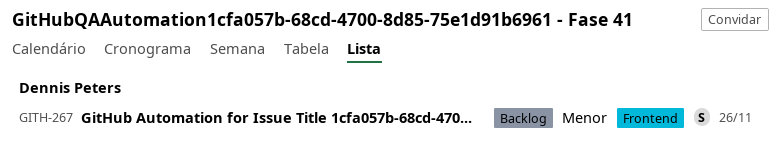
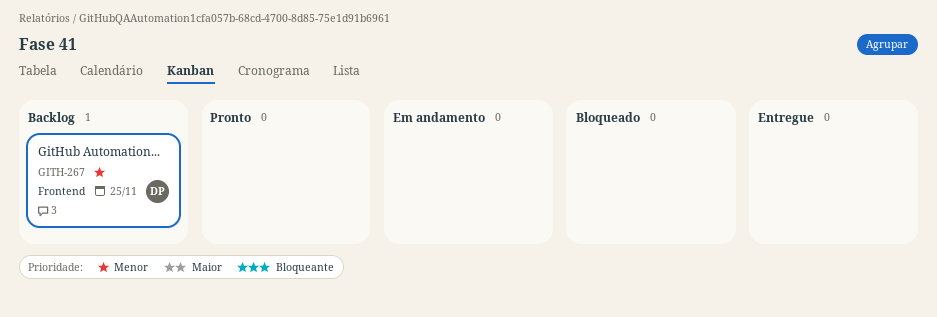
GITH-267, due: Nov 26 -> Nov 25

